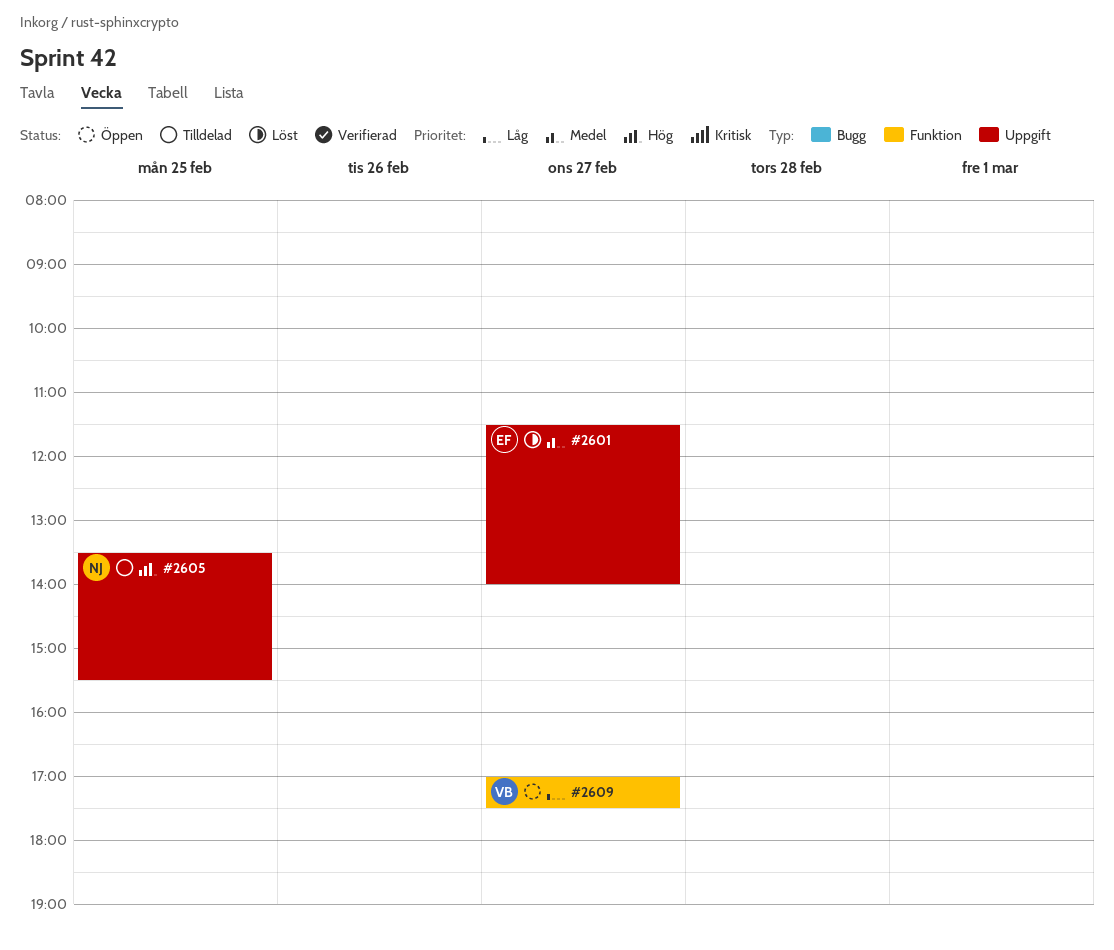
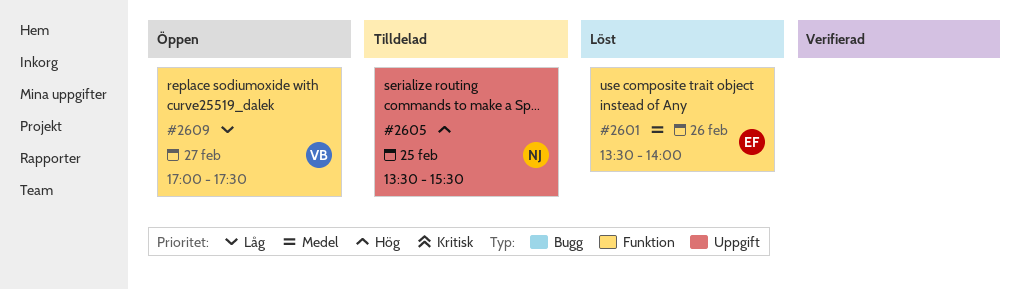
#2601, label: Uppgift -> Funktion
#2601, day: Feb 27 -> Feb 26
#2601, begins: 11:30 -> 13:30

